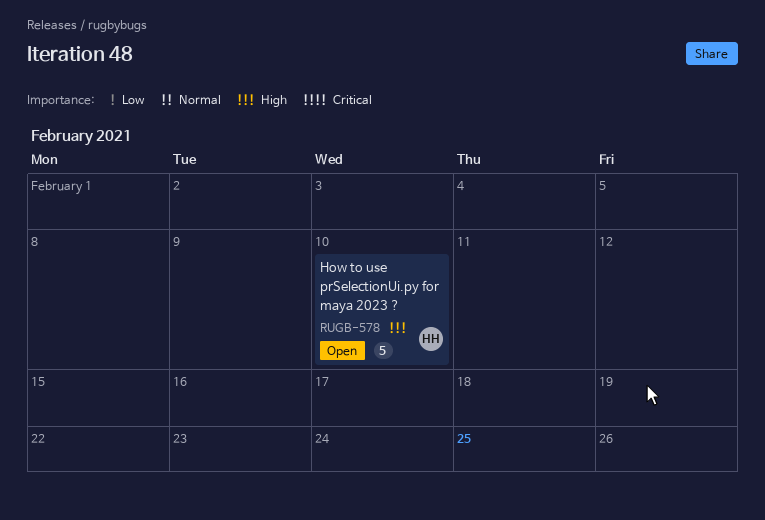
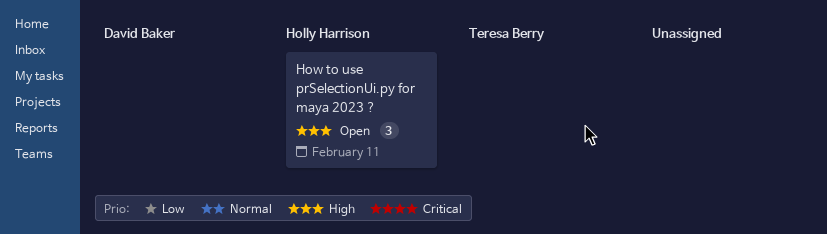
How to use prSelectionUi.py for maya 2023 ?, estimate: 5 -> 3
How to use prSelectionUi.py for maya 2023 ?, due: Feb 10 -> Feb 11

